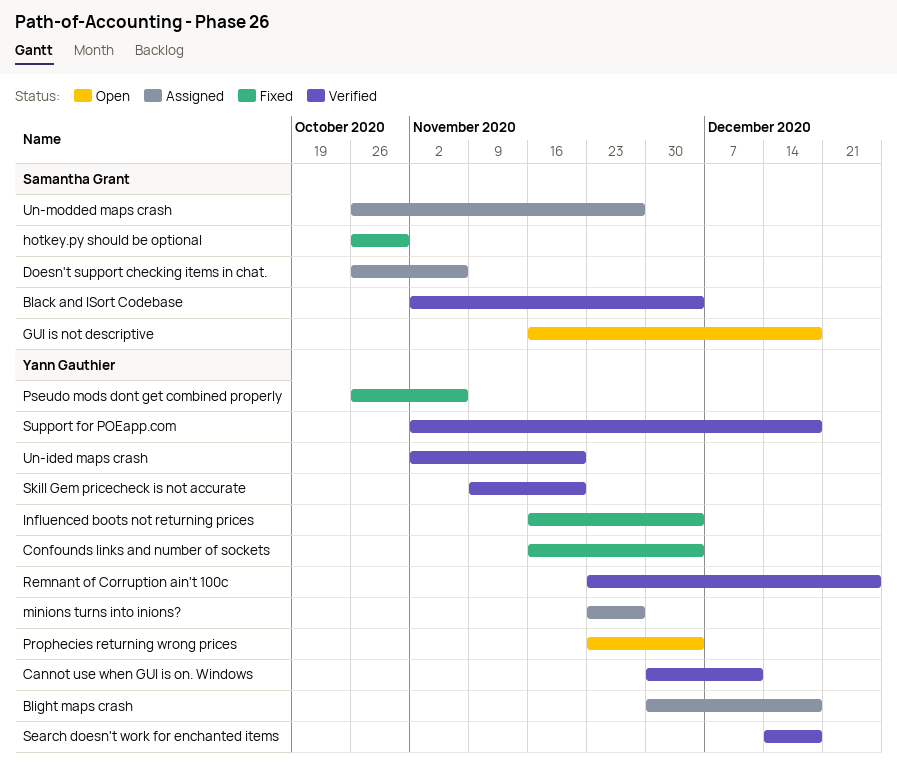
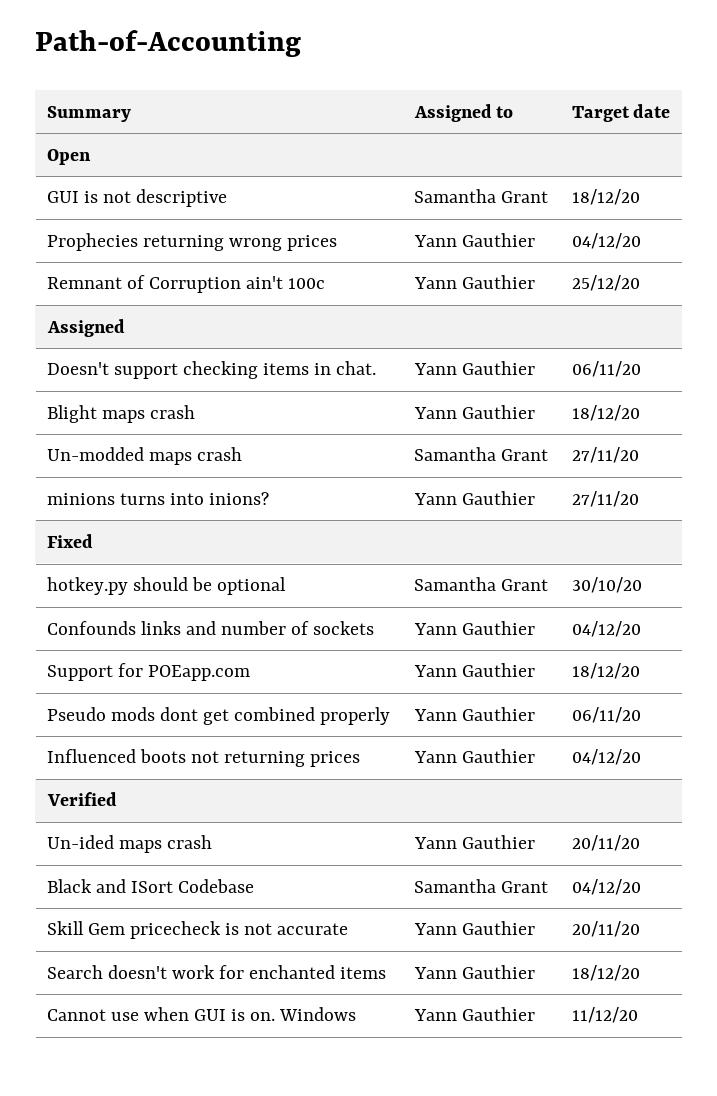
Doesn't support checking items in chat., owner: Samantha Grant -> Yann Gauthier
Remnant of Corruption ain't 100c, status: Verified -> Open
Support for POEapp.com, status: Verified -> Fixed

